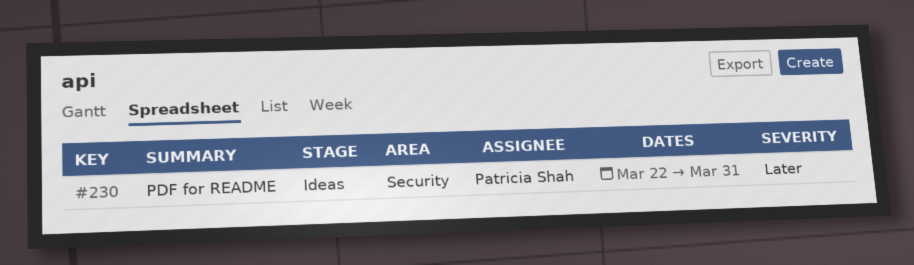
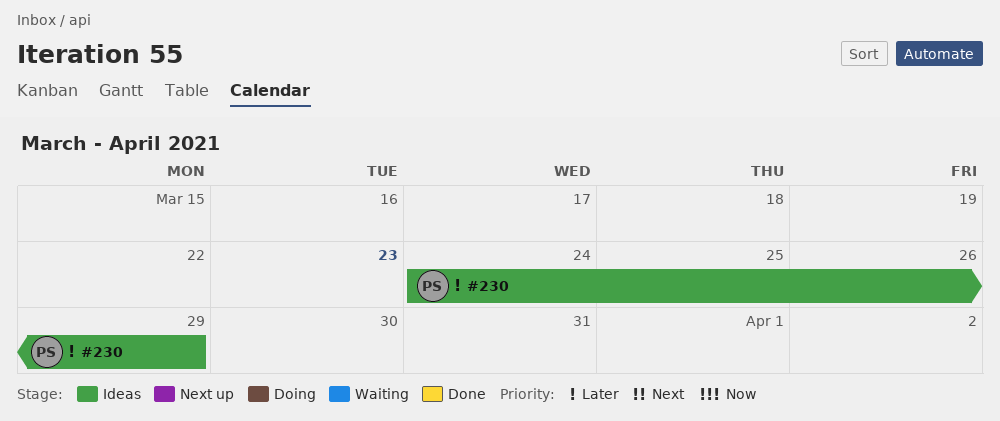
#230, start: Mar 22 -> Mar 24
#230, due: Mar 31 -> Mar 29

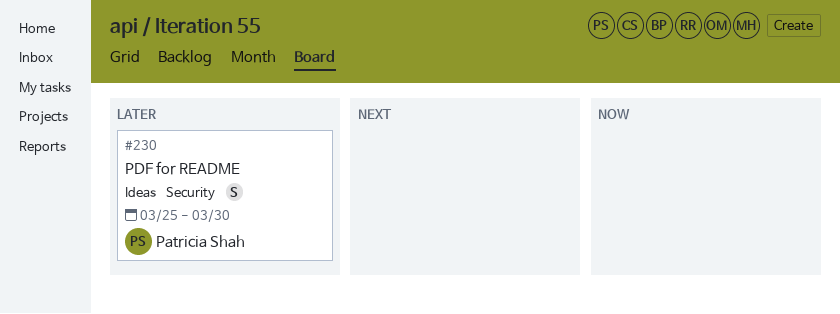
#230, start: Mar 24 -> Mar 25
#230, due: Mar 29 -> Mar 30

